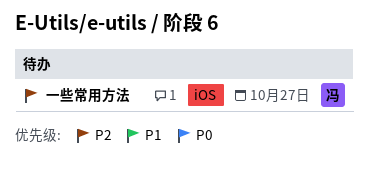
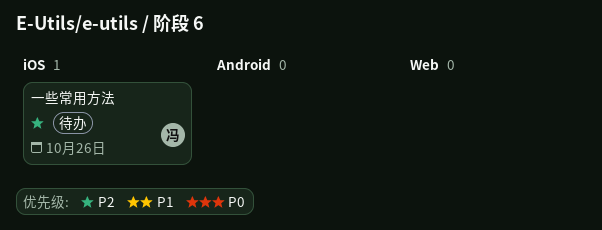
一些常用方法, due: Oct 27 -> Oct 26

